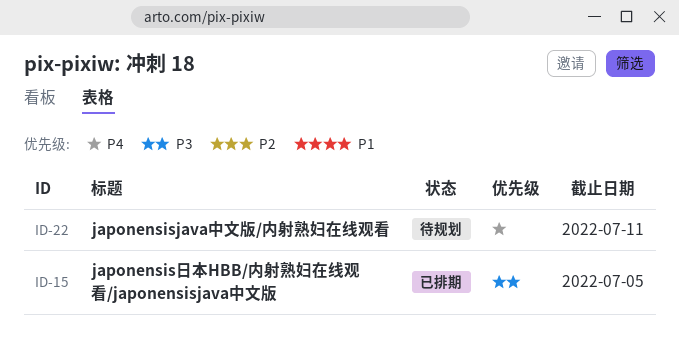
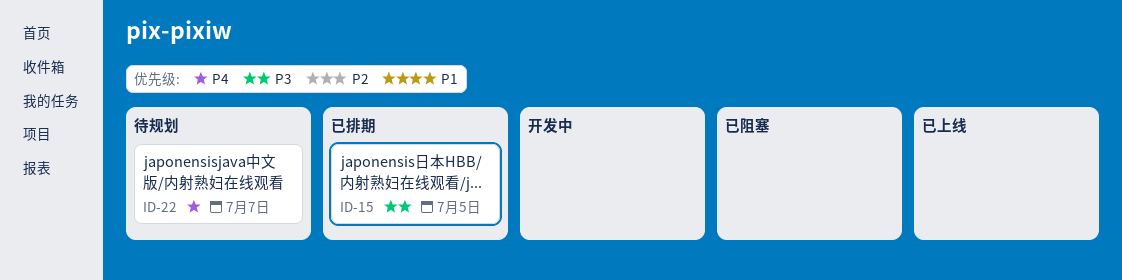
ID-22, due: Jul 11 -> Jul 7

